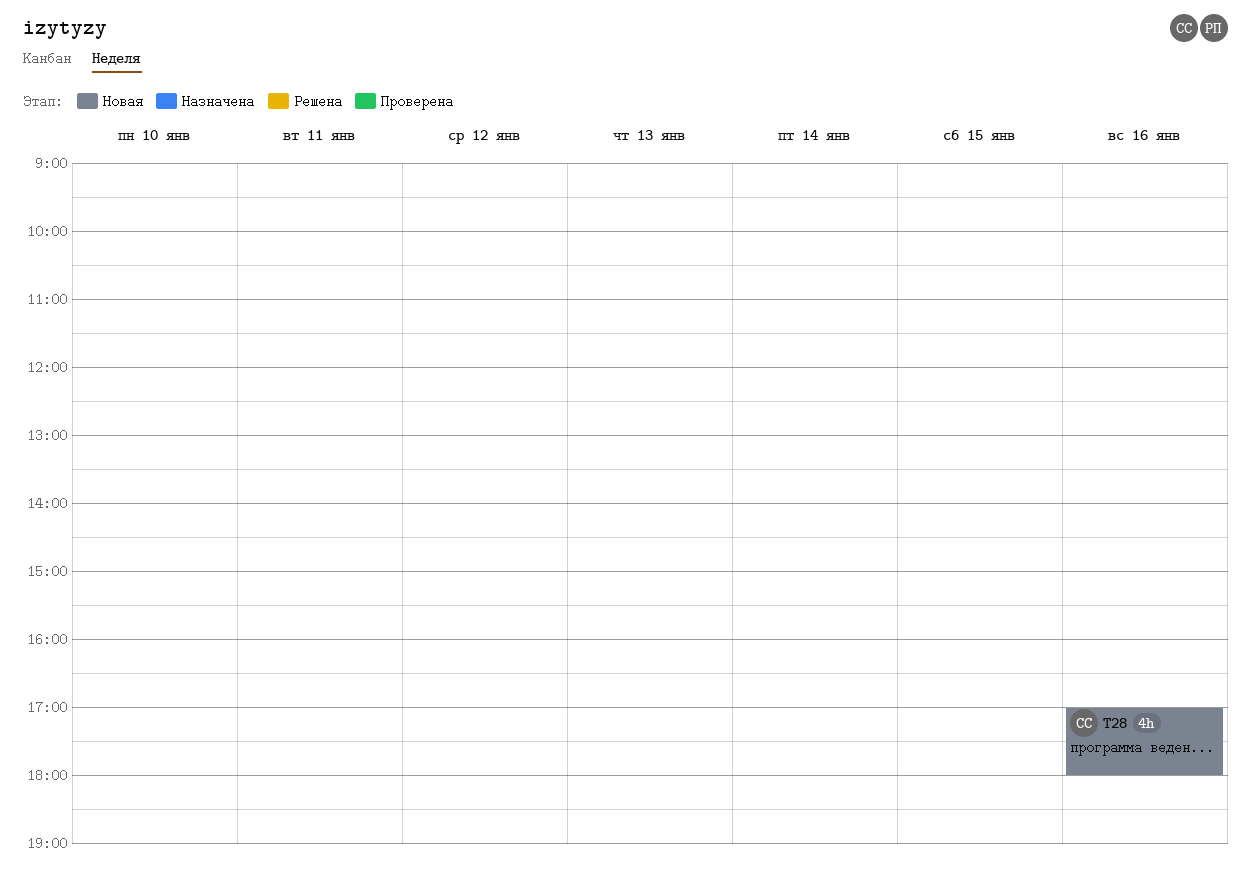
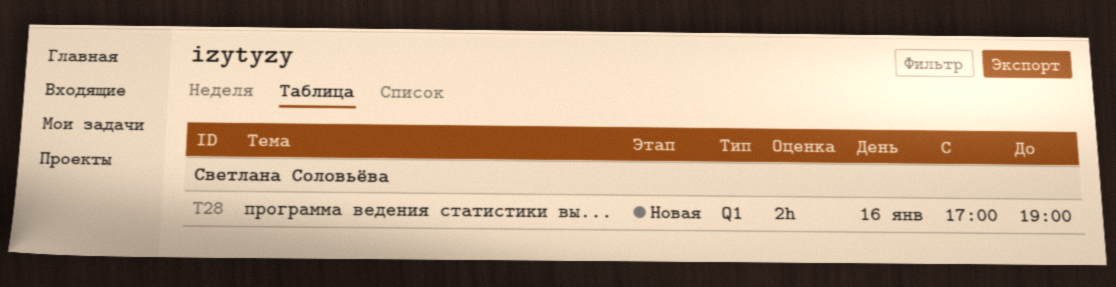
T28, estimate: 4h -> 2h
T28, ends: 18:00 -> 19:00

